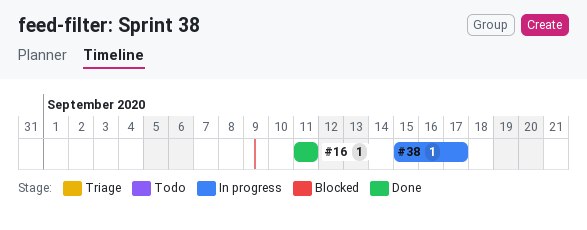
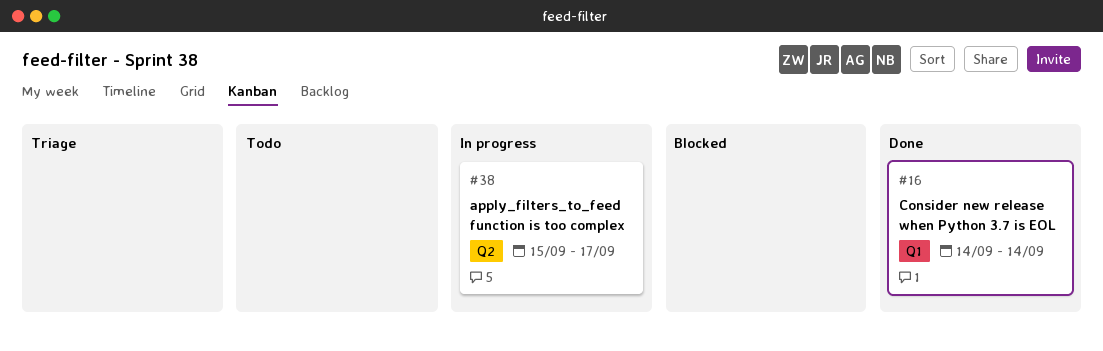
#16, start: Sep 11 -> Sep 14
#16, due: Sep 11 -> Sep 14

